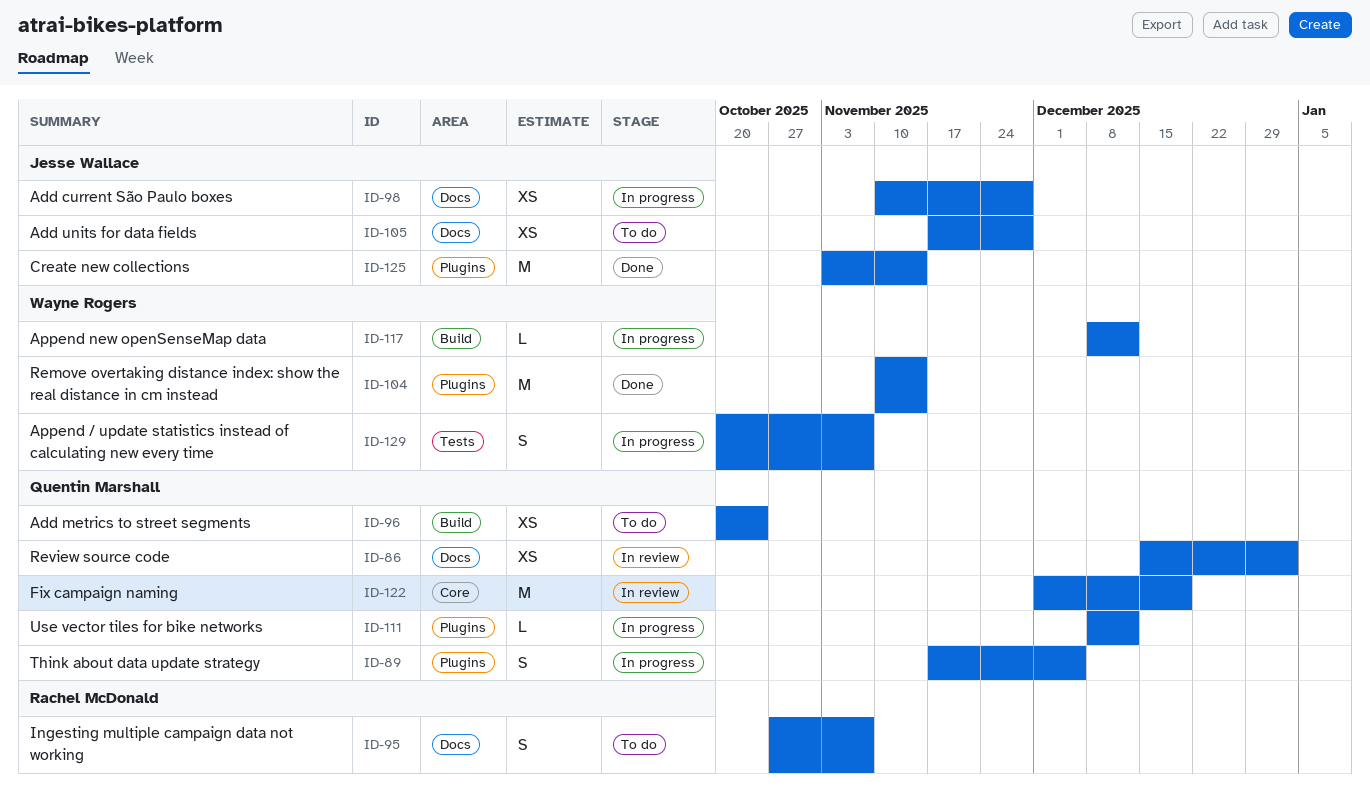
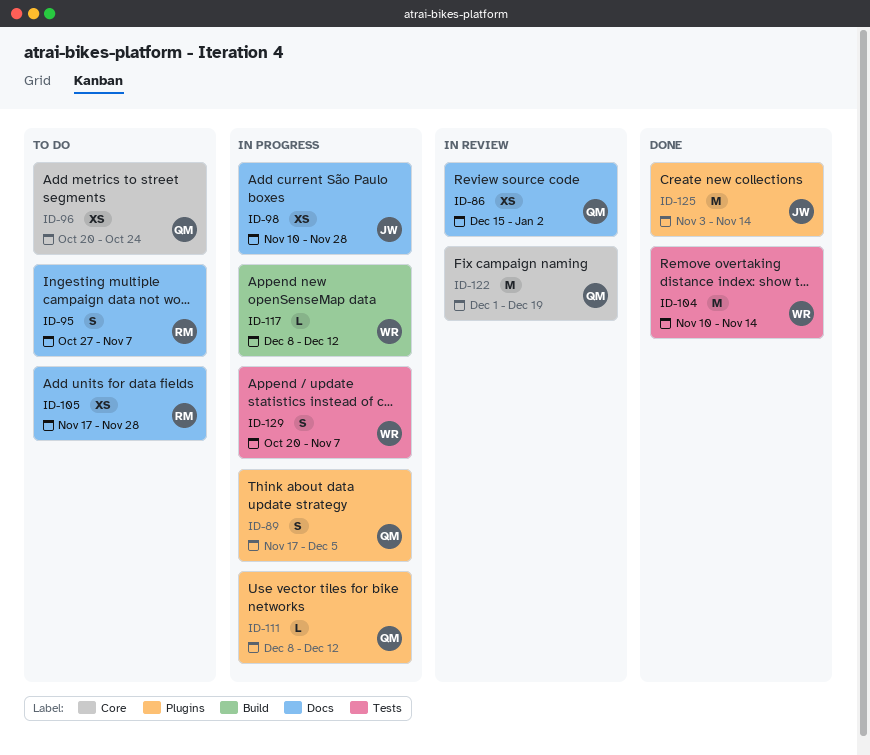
ID-96, label: Build -> Core
ID-104, label: Plugins -> Tests
ID-105, owner: Jesse Wallace -> Rachel McDonald

